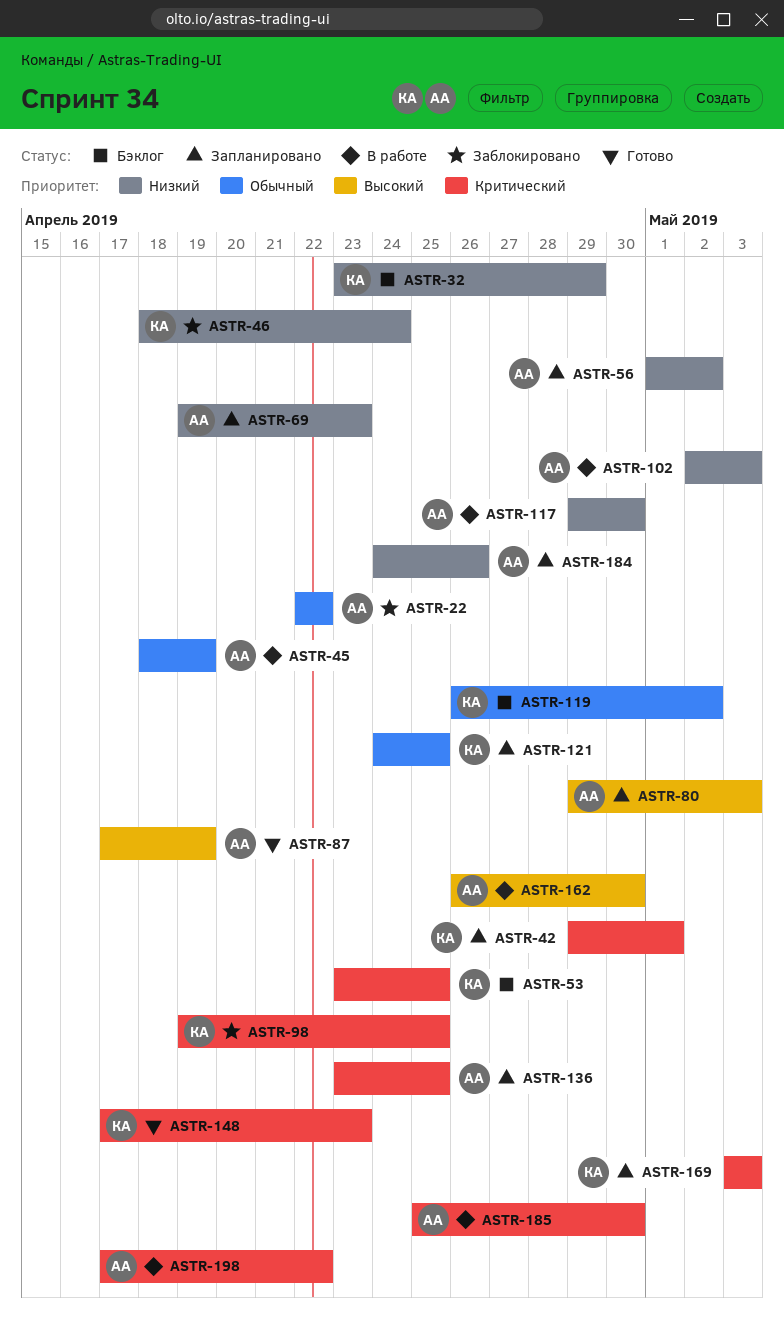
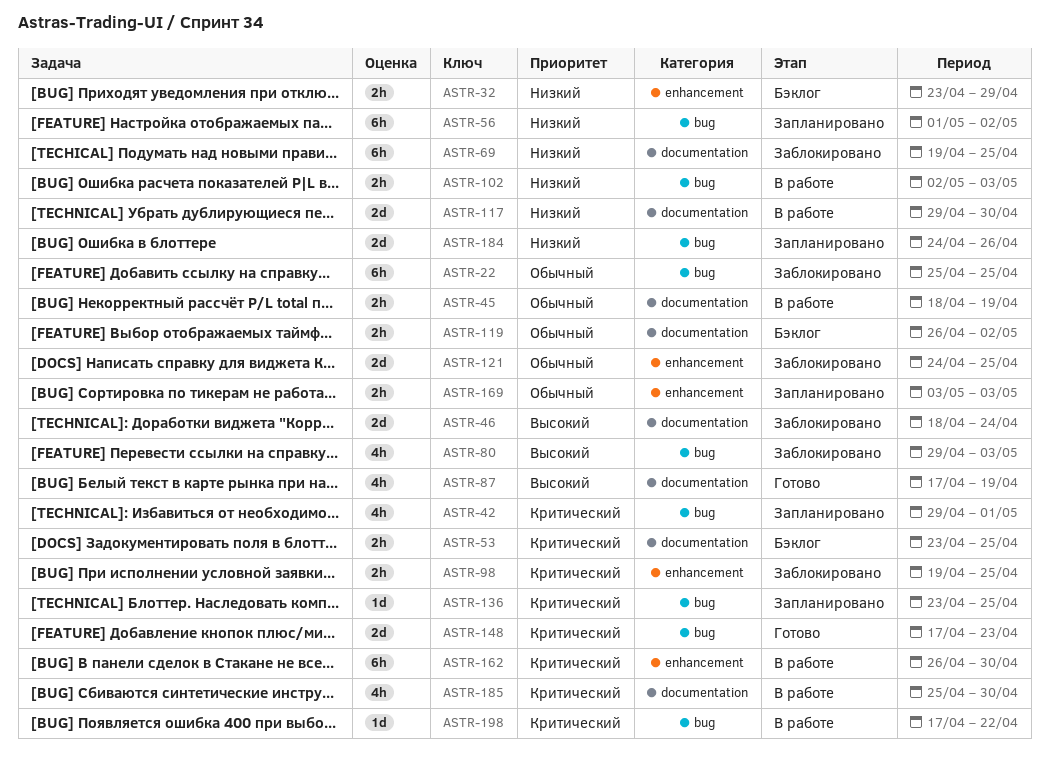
ASTR-22, start: Apr 22 -> Apr 25
ASTR-22, due: Apr 22 -> Apr 25
ASTR-46, priority: Низкий -> Высокий
ASTR-69, status: Запланировано -> Заблокировано
ASTR-69, due: Apr 23 -> Apr 25
ASTR-80, status: Запланировано -> Заблокировано
ASTR-121, status: Запланировано -> Заблокировано
ASTR-162, priority: Высокий -> Критический
ASTR-169, priority: Критический -> Обычный

